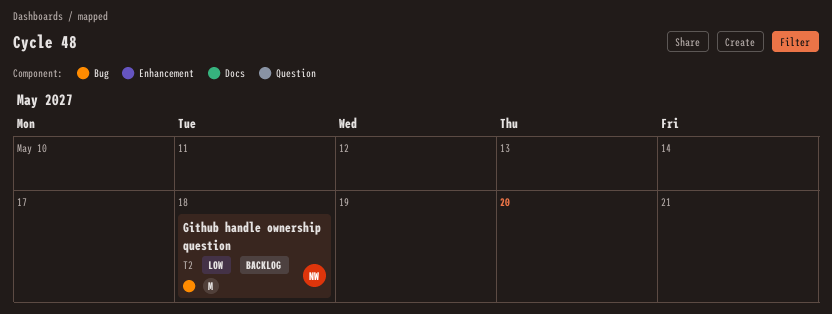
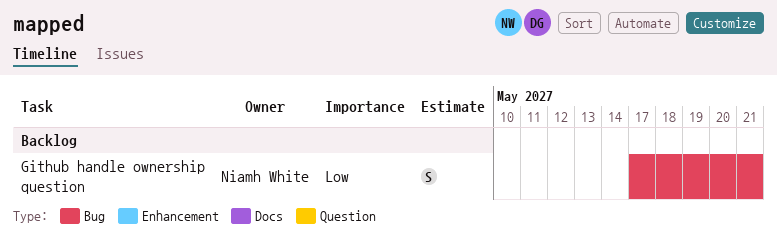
Github handle ownership question, estimate: M -> S
Github handle ownership question, due: May 18 -> May 21

